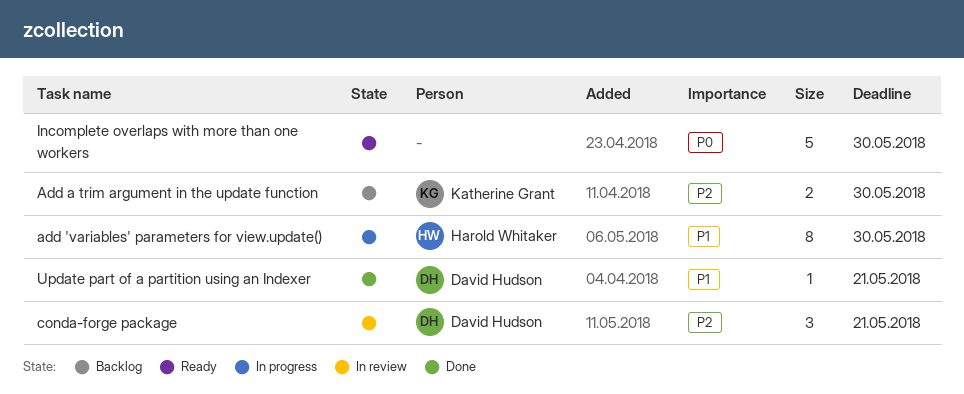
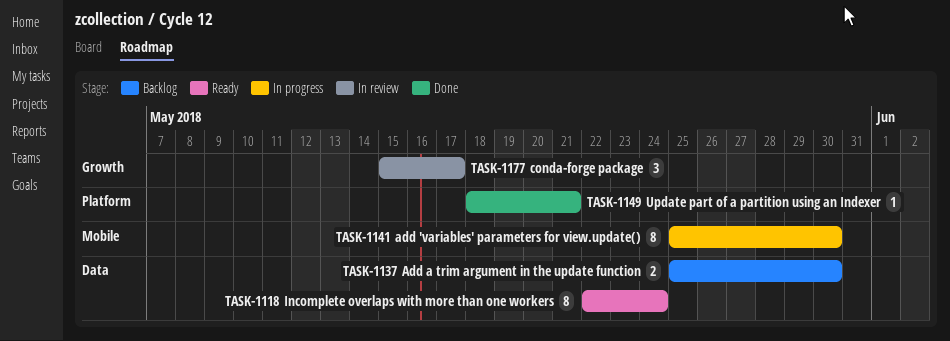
conda-forge package, due: May 21 -> May 17
Incomplete overlaps with more than one workers, estimate: 5 -> 8
Incomplete overlaps with more than one workers, due: May 30 -> May 24

